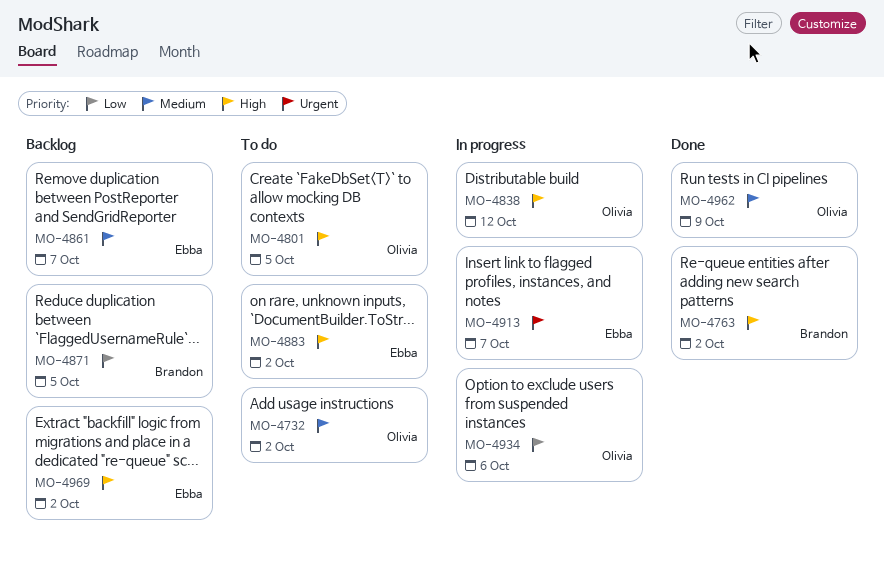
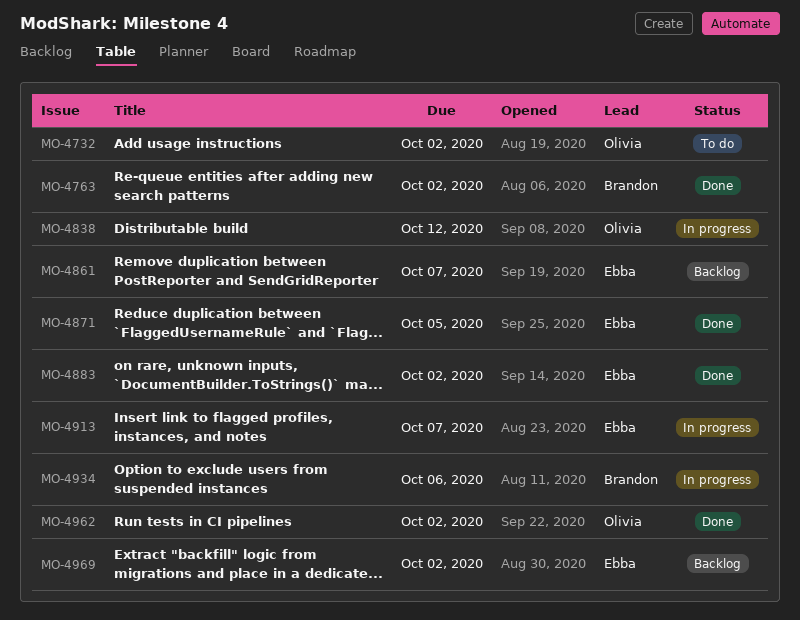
MO-4801: present -> none
MO-4871, status: Backlog -> Done
MO-4871, owner: Brandon -> Ebba
MO-4883, status: To do -> Done
MO-4934, owner: Olivia -> Brandon
MO-4962, due: Oct 9 -> Oct 2

